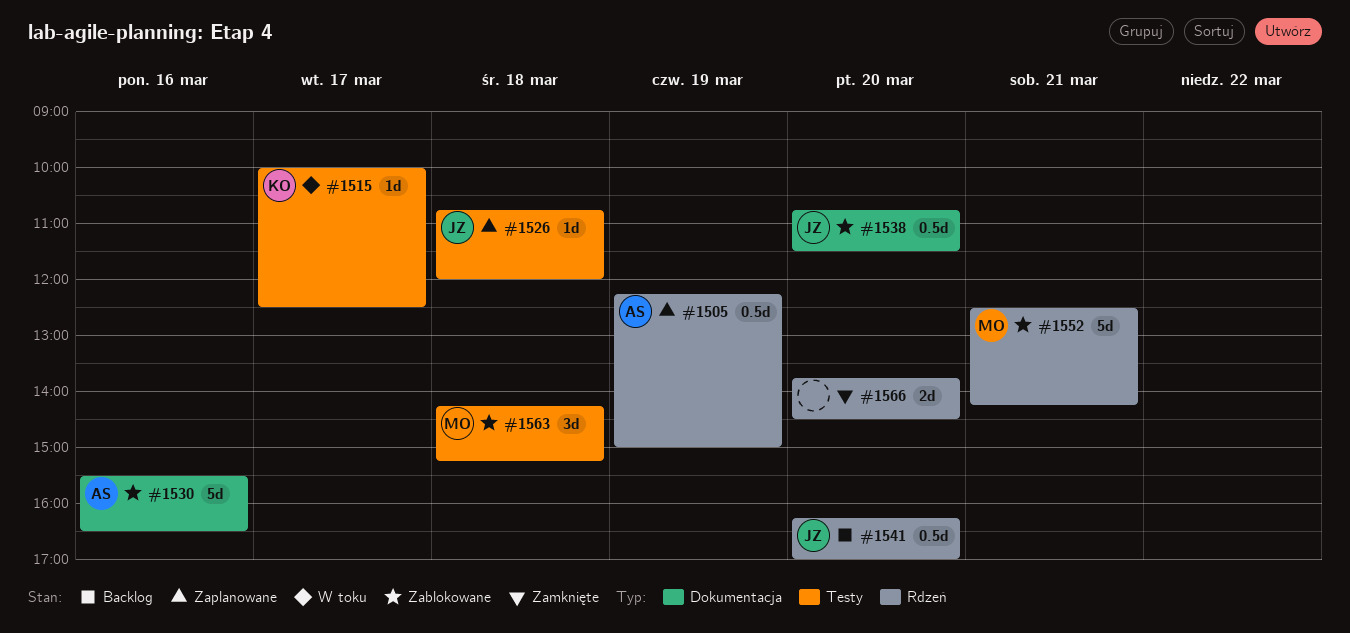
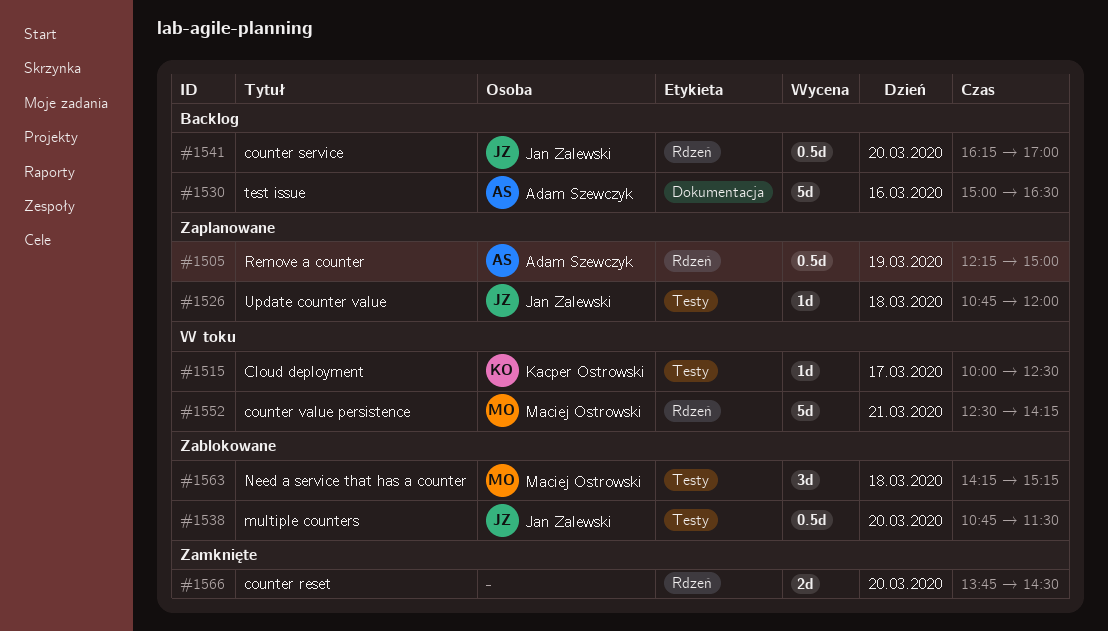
#1530, status: Zablokowane -> Backlog
#1530, begins: 15:30 -> 15:00
#1538, label: Dokumentacja -> Testy
#1552, status: Zablokowane -> W toku

